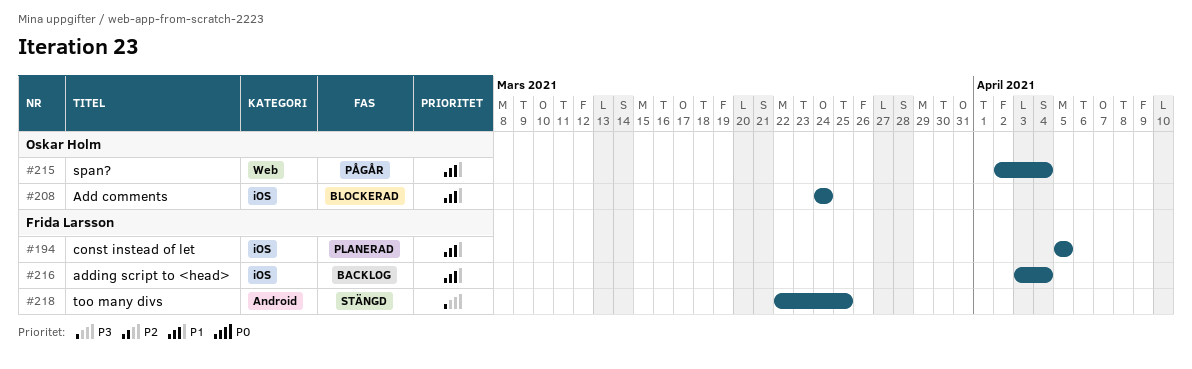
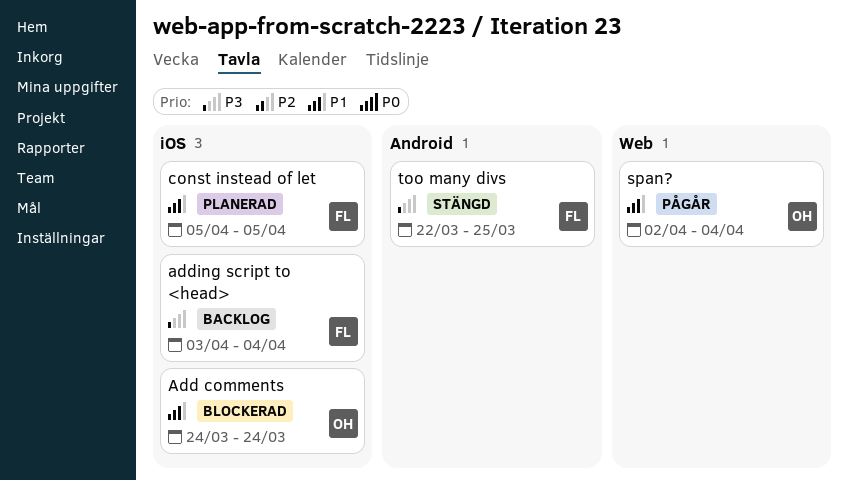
adding script to <head>, priority: P1 -> P3

